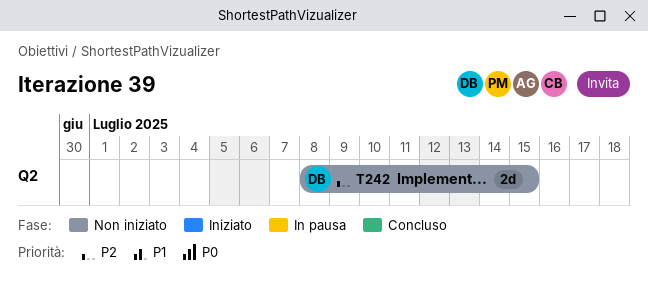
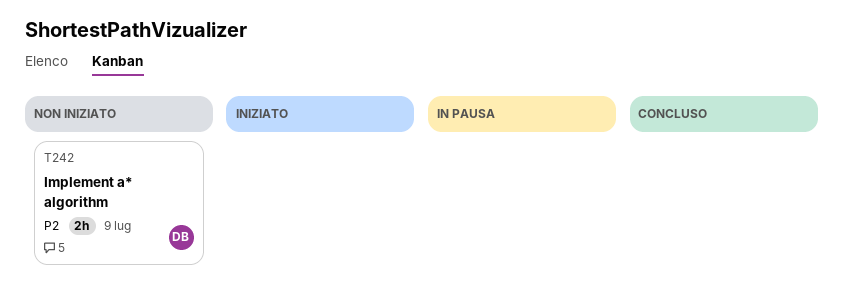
T242, estimate: 2d -> 2h
T242, due: Jul 15 -> Jul 9

